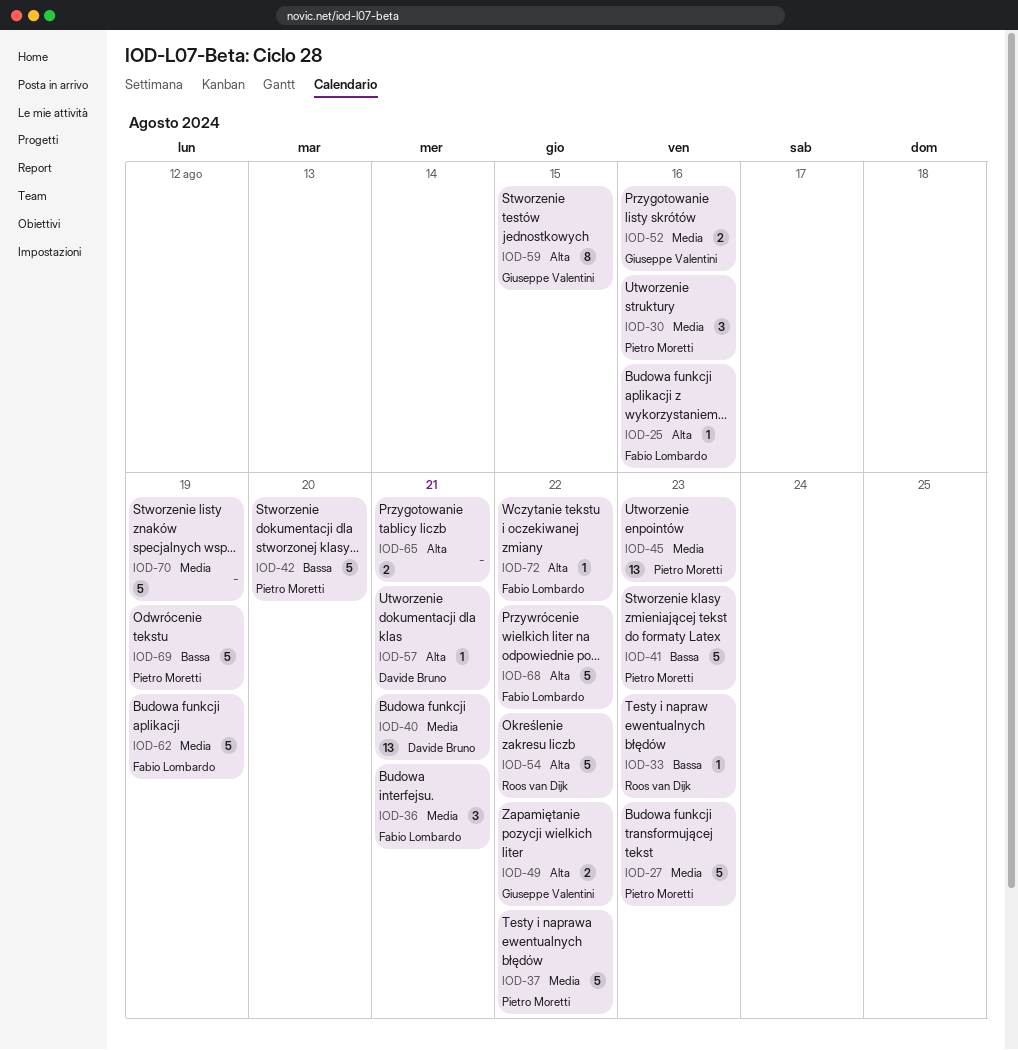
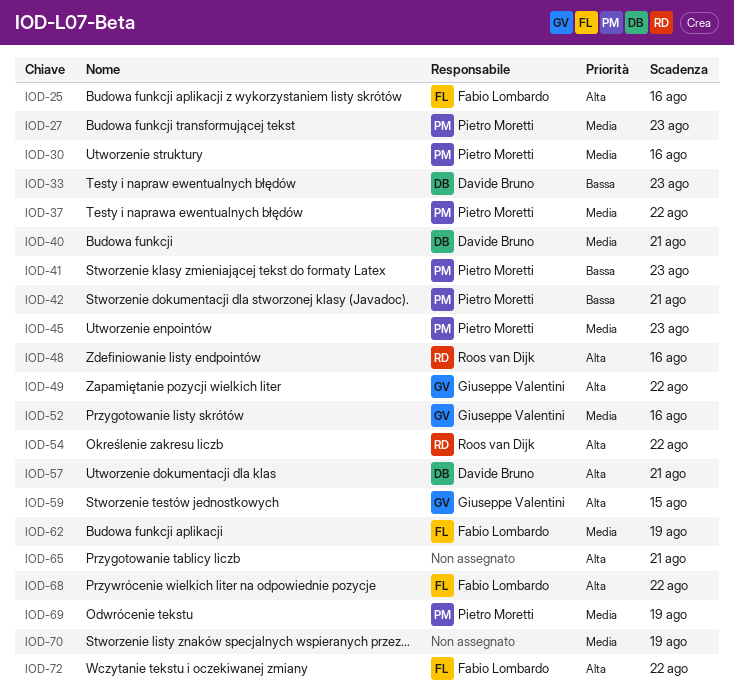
IOD-33, owner: Roos van Dijk -> Davide Bruno
IOD-36: present -> none
IOD-42, due: Aug 20 -> Aug 21
IOD-48: none -> present
IOD-69, priority: Bassa -> Media

